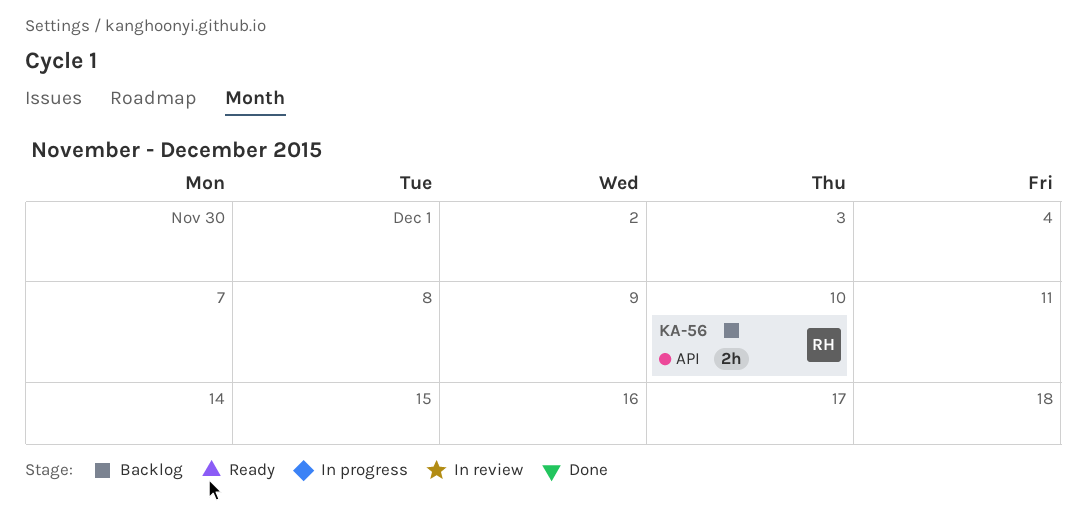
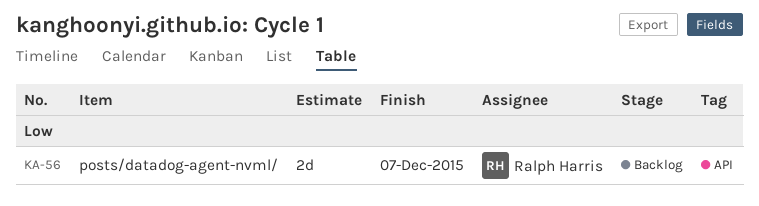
KA-56, estimate: 2h -> 2d
KA-56, due: Dec 10 -> Dec 7

